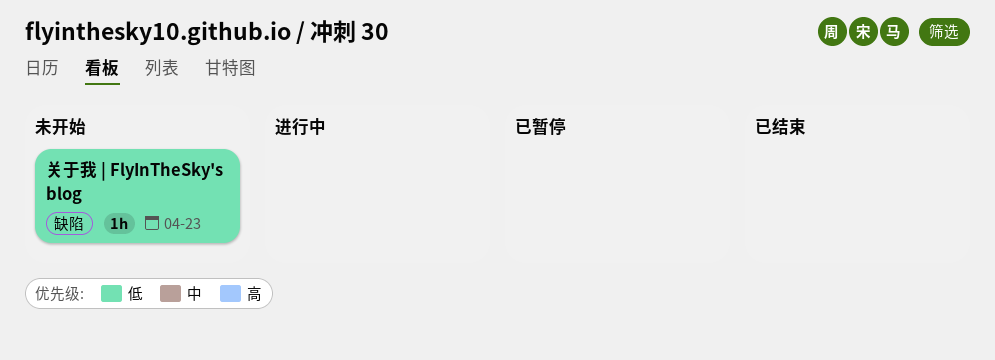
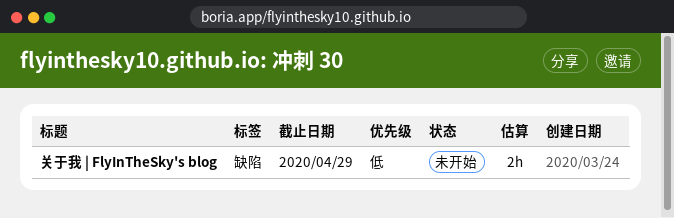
关于我 | FlyInTheSky's blog, estimate: 1h -> 2h
关于我 | FlyInTheSky's blog, due: Apr 23 -> Apr 29

